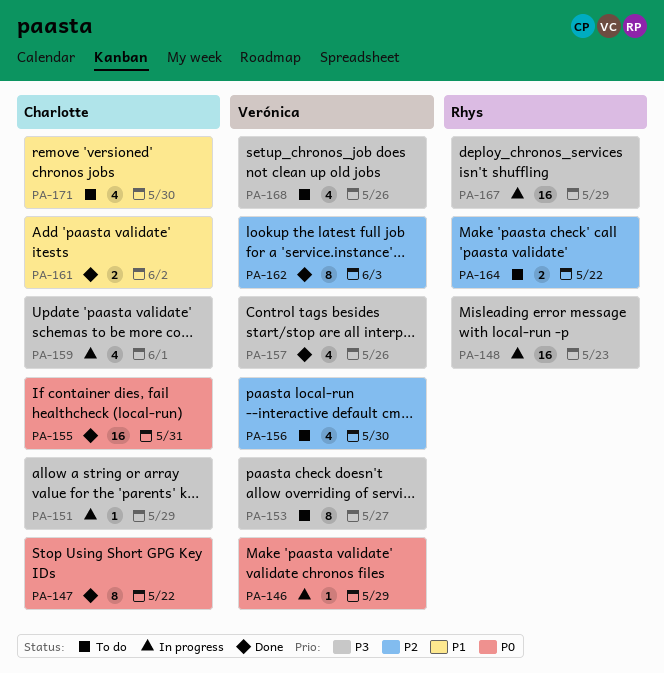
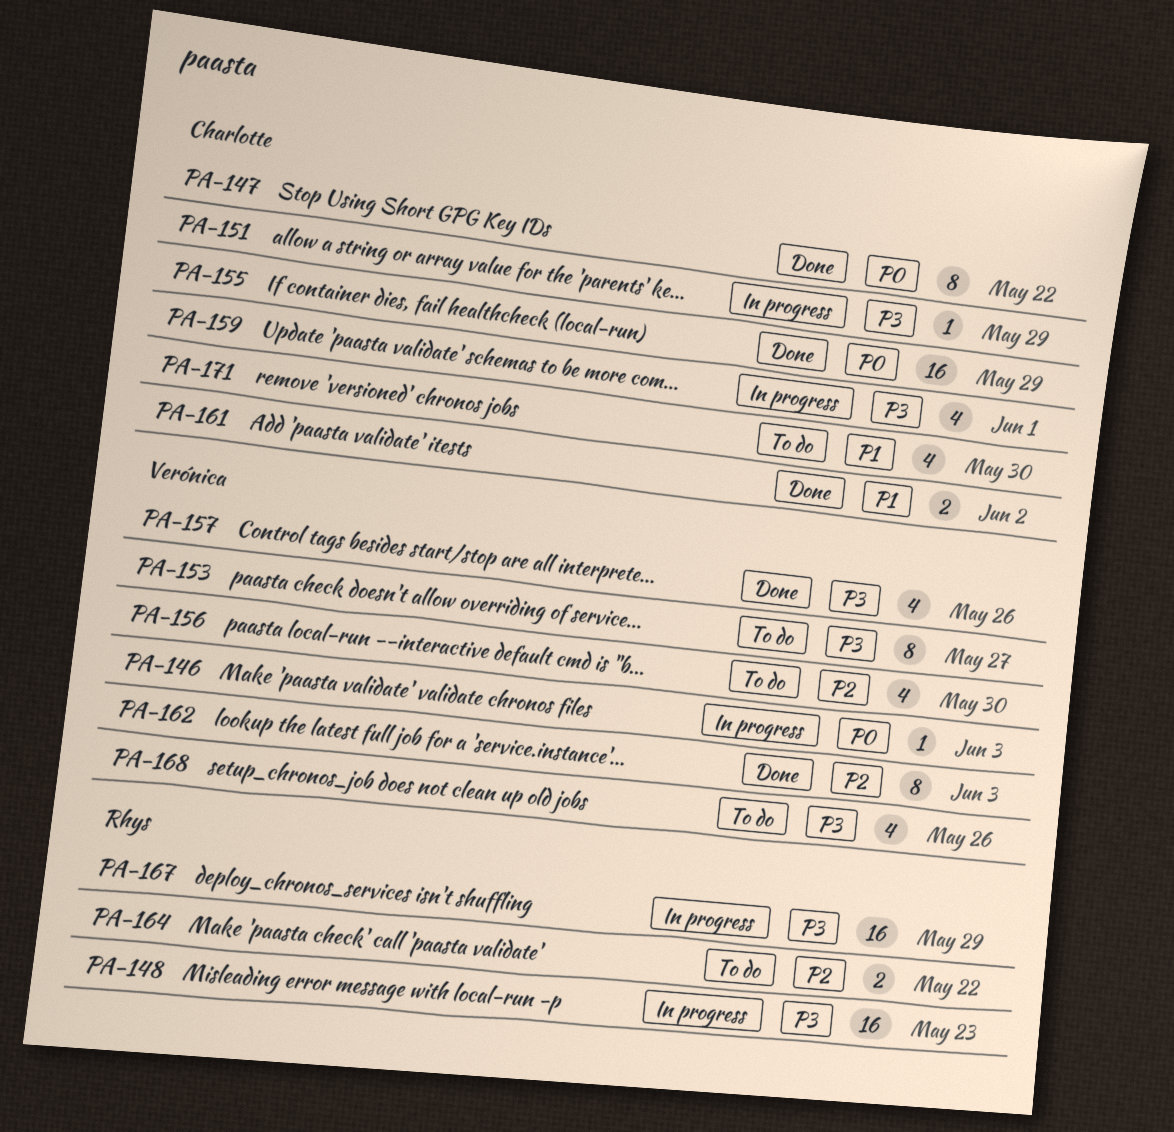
PA-146, due: May 29 -> Jun 3
PA-155, due: May 31 -> May 29

